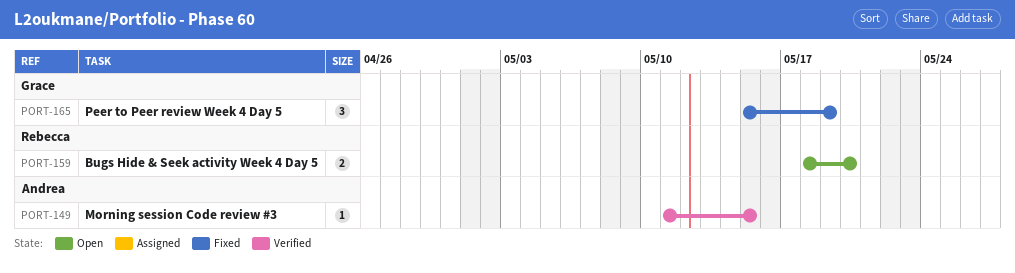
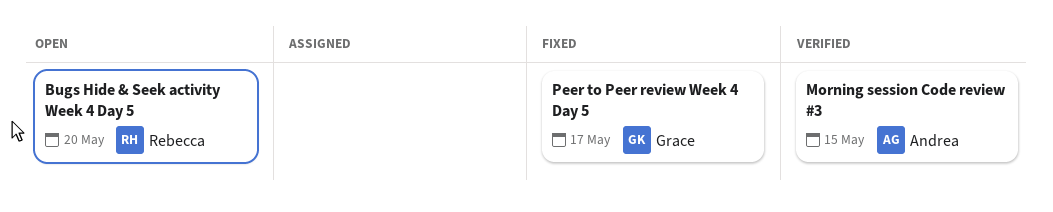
Peer to Peer review Week 4 Day 5, due: May 19 -> May 17

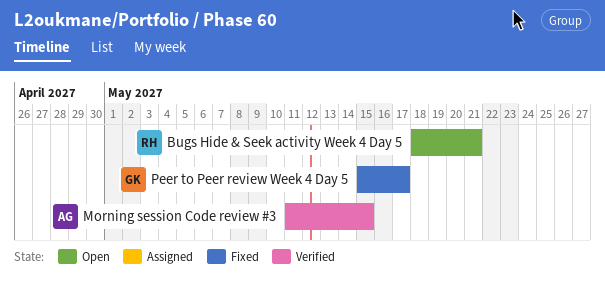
Bugs Hide & Seek activity Week 4 Day 5, due: May 20 -> May 21

